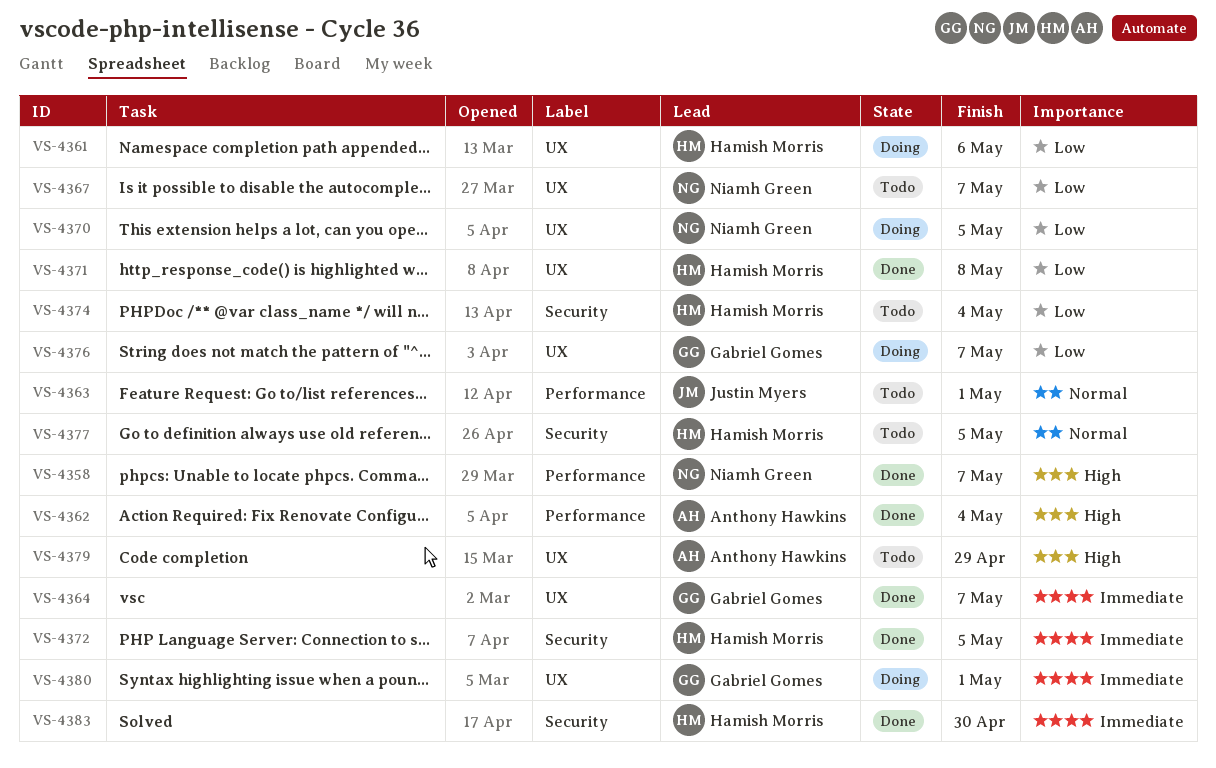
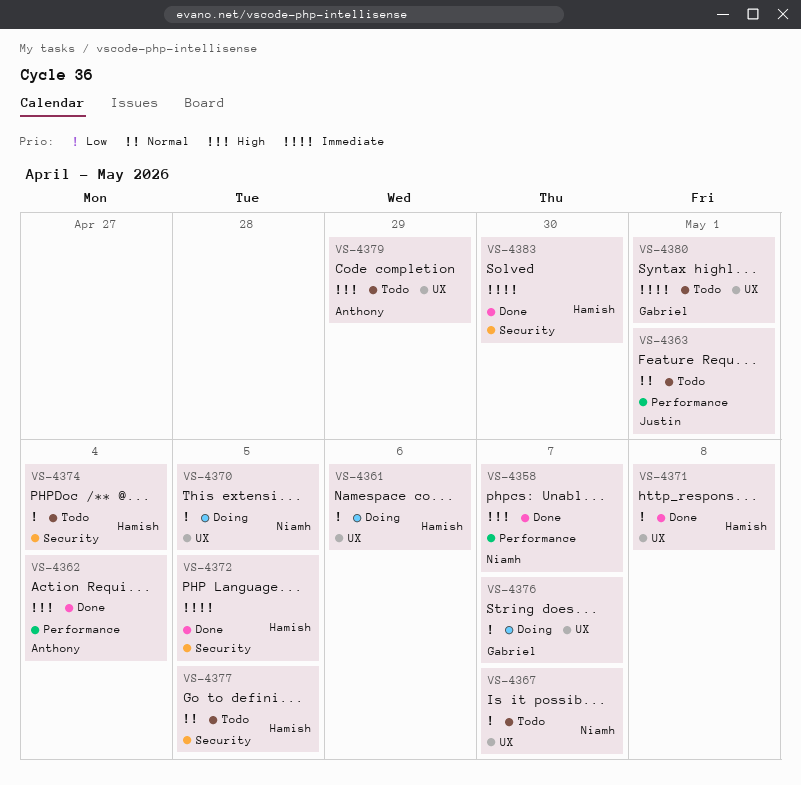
VS-4364: present -> none
VS-4380, status: Doing -> Todo

